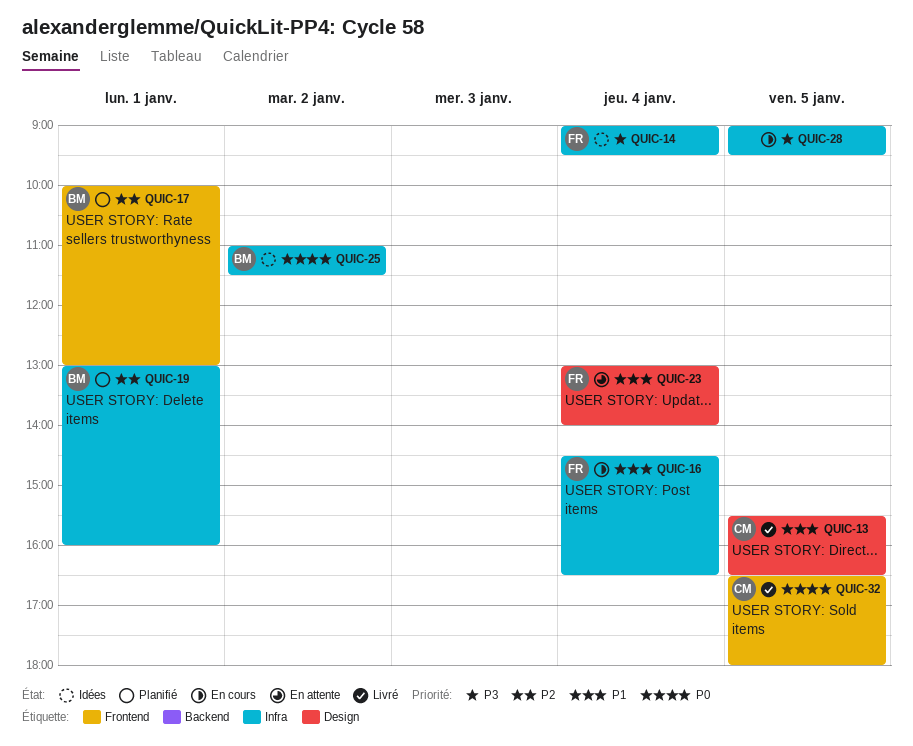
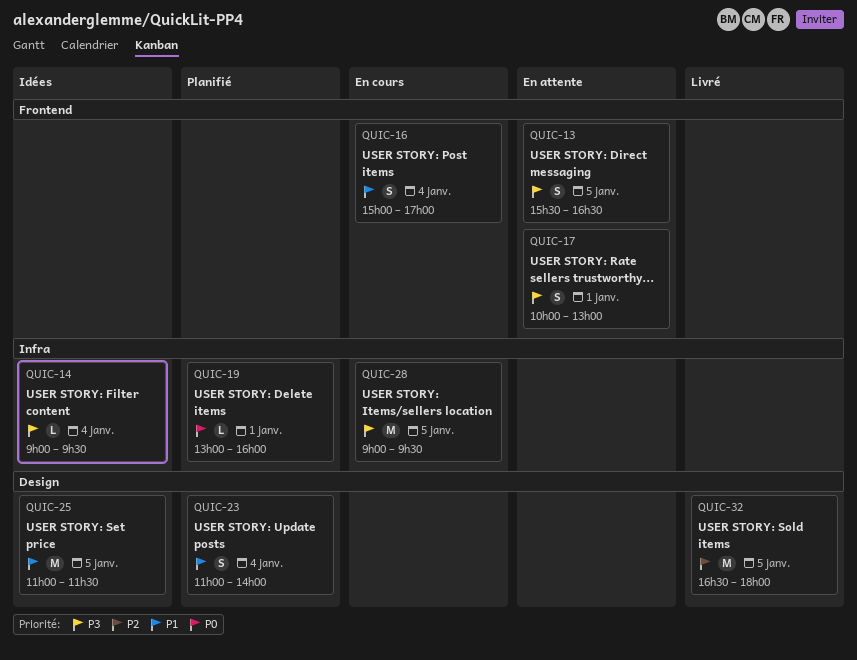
QUIC-13, status: Livré -> En attente
QUIC-13, priority: P1 -> P3
QUIC-13, label: Design -> Frontend
QUIC-16, label: Infra -> Frontend
QUIC-16, begins: 14:30 -> 15:00
QUIC-16, ends: 16:30 -> 17:00
QUIC-17, status: Planifié -> En attente
QUIC-17, priority: P2 -> P3
QUIC-19, priority: P2 -> P0
QUIC-23, status: En attente -> Planifié
QUIC-23, begins: 13:00 -> 11:00
QUIC-25, priority: P0 -> P1
QUIC-25, label: Infra -> Design
QUIC-25, day: Jan 2 -> Jan 5
QUIC-32, priority: P0 -> P2
QUIC-32, label: Frontend -> Design

